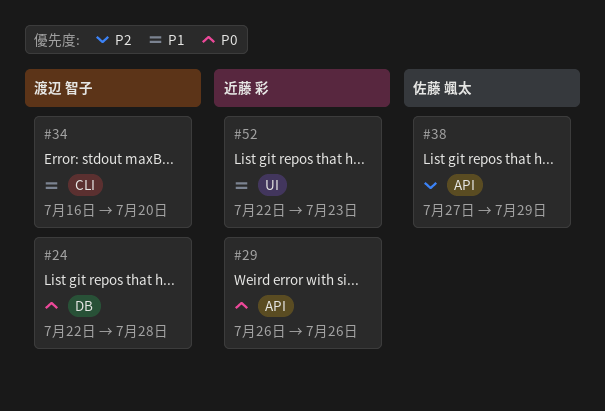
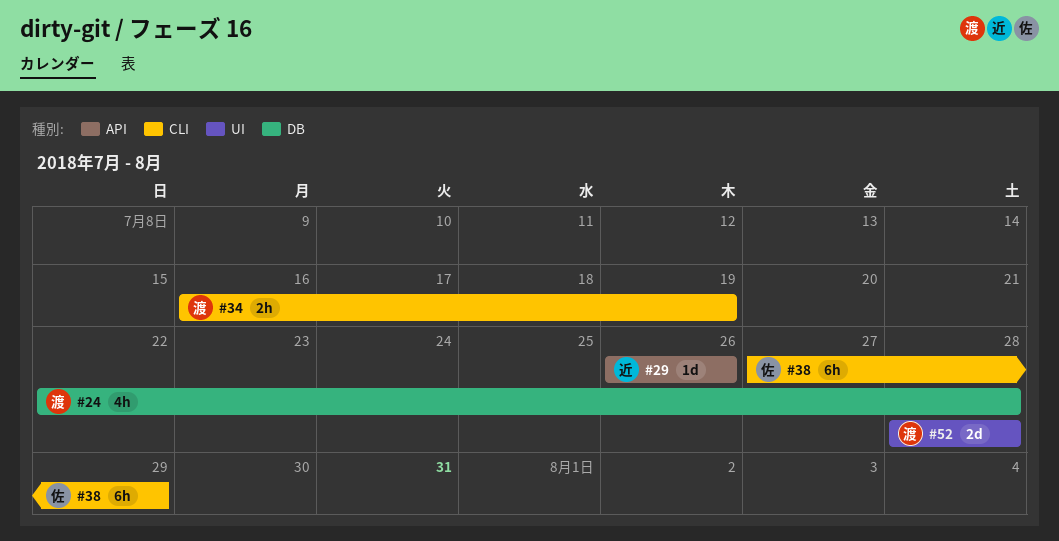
#34, due: Jul 20 -> Jul 19
#38, label: API -> CLI
#52, owner: 近藤 彩 -> 渡辺 智子
#52, start: Jul 22 -> Jul 28
#52, due: Jul 23 -> Jul 28

